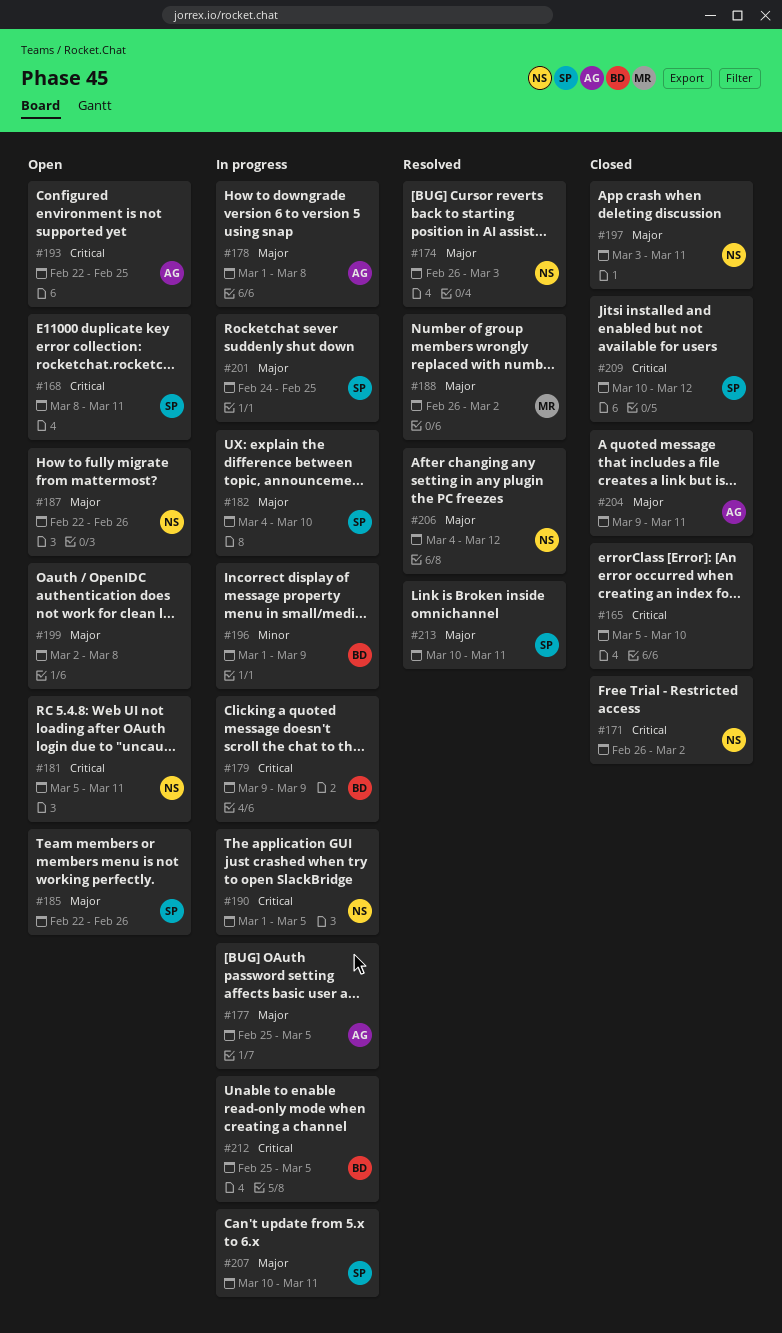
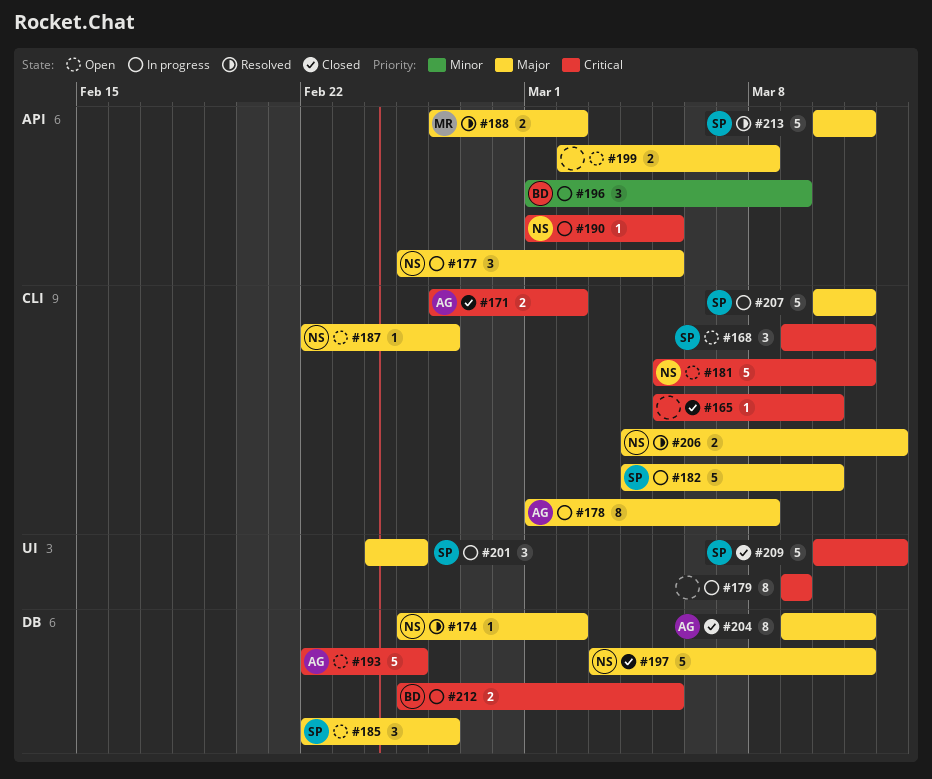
#168, start: Mar 8 -> Mar 9
#171, owner: NS -> AG
#174, start: Feb 26 -> Feb 25
#174, due: Mar 3 -> Mar 2
#177, owner: AG -> NS
#179, owner: BD -> none

